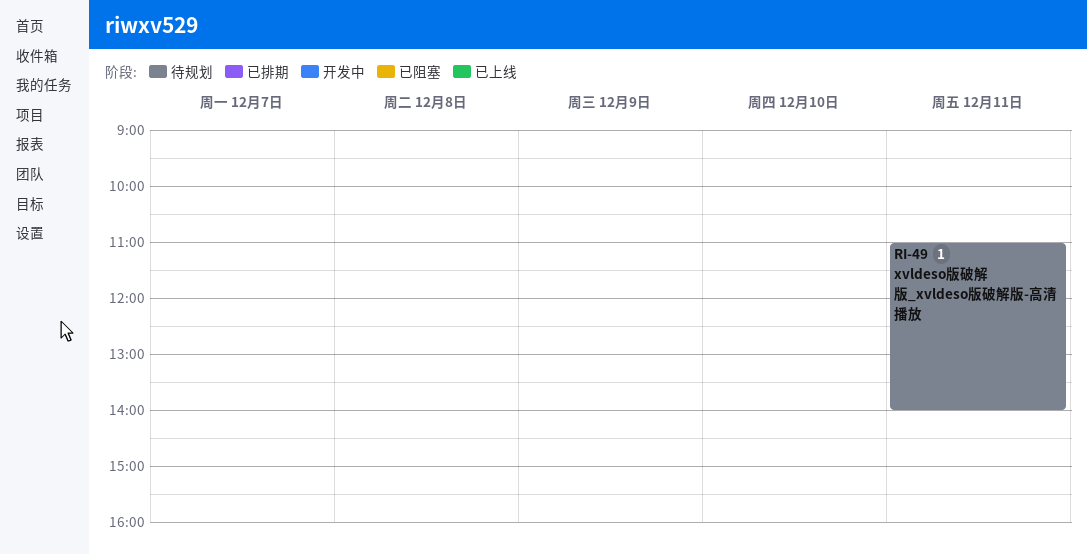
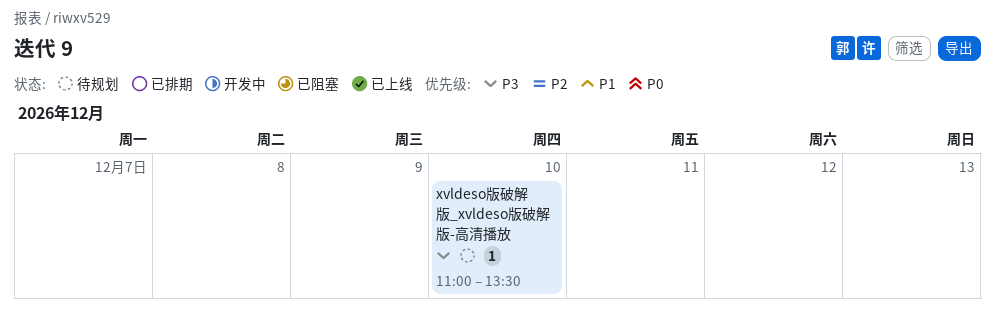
xvldeso版破解版_xvldeso版破解版-高清播放, day: Dec 11 -> Dec 10
xvldeso版破解版_xvldeso版破解版-高清播放, ends: 14:00 -> 13:30

